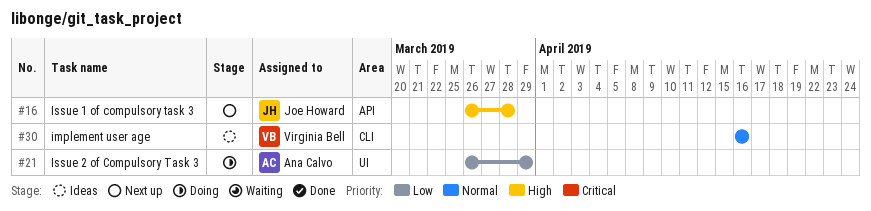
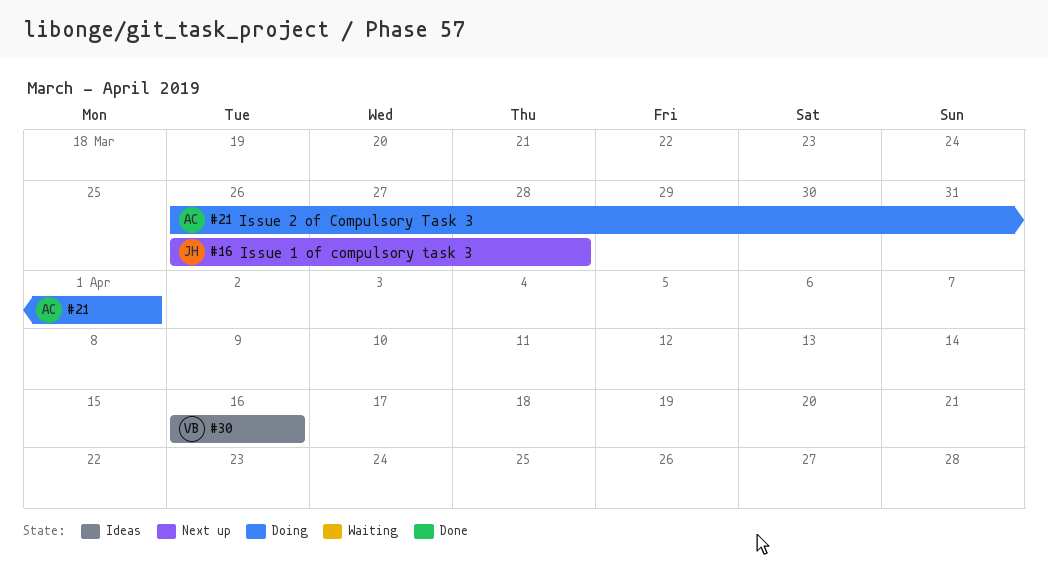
#21, due: Mar 29 -> Apr 1

